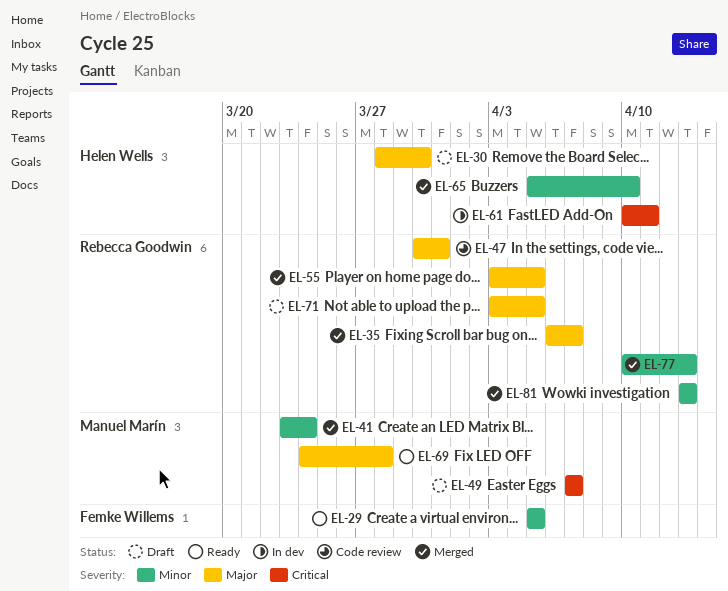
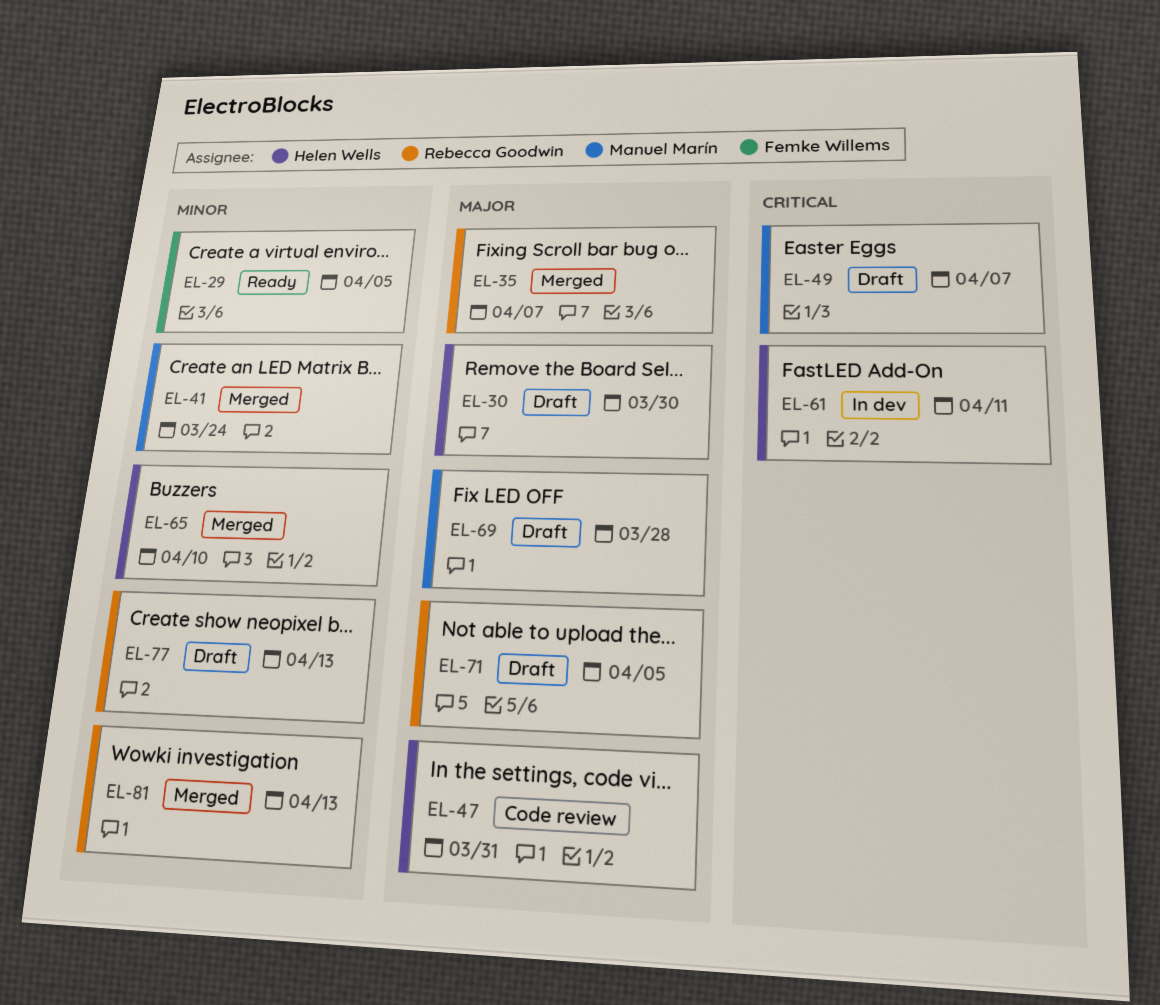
EL-47, owner: Rebecca Goodwin -> Helen Wells
EL-55: present -> none
EL-69, status: Ready -> Draft
EL-77, status: Merged -> Draft

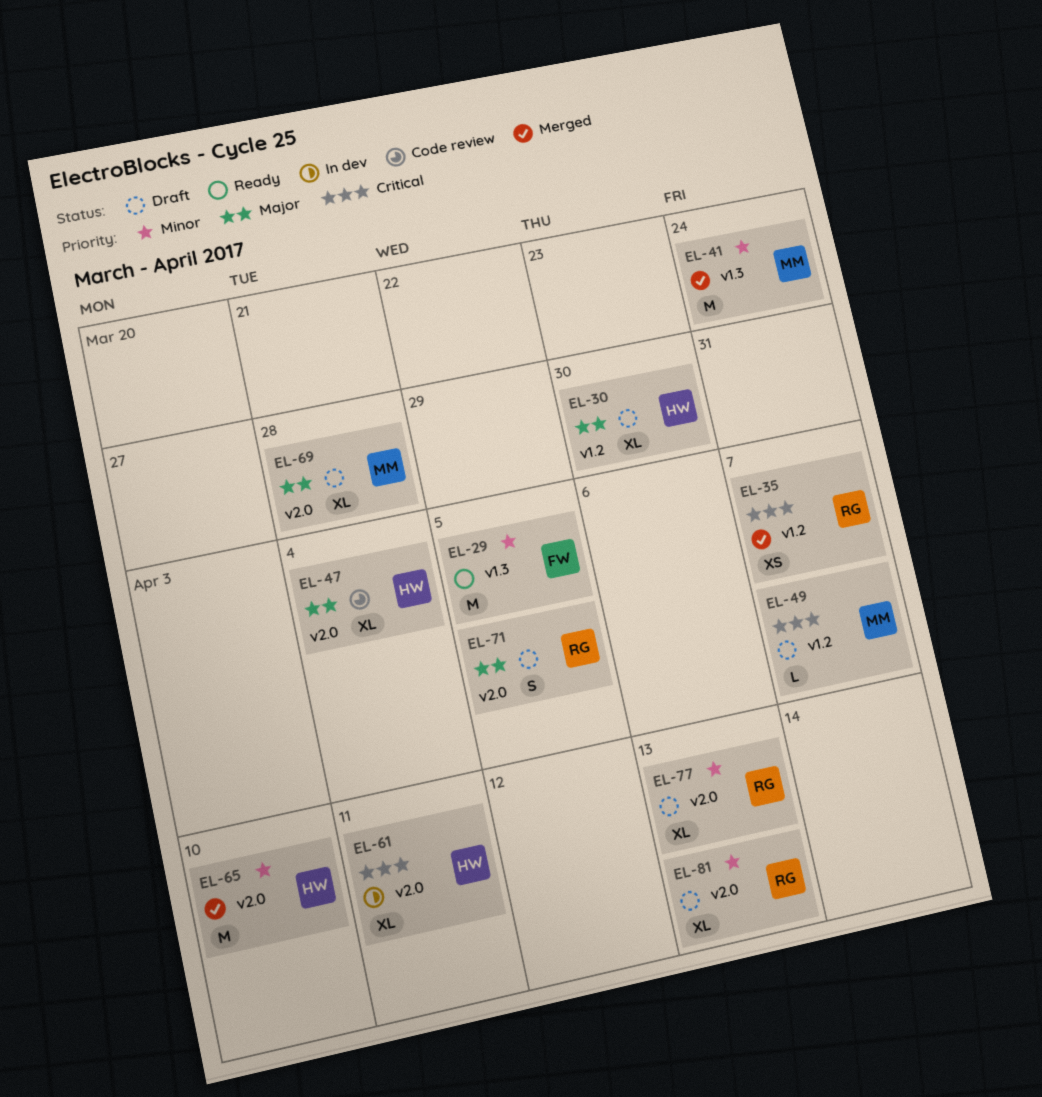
EL-35, priority: Major -> Critical
EL-47, due: Mar 31 -> Apr 4
EL-81, status: Merged -> Draft

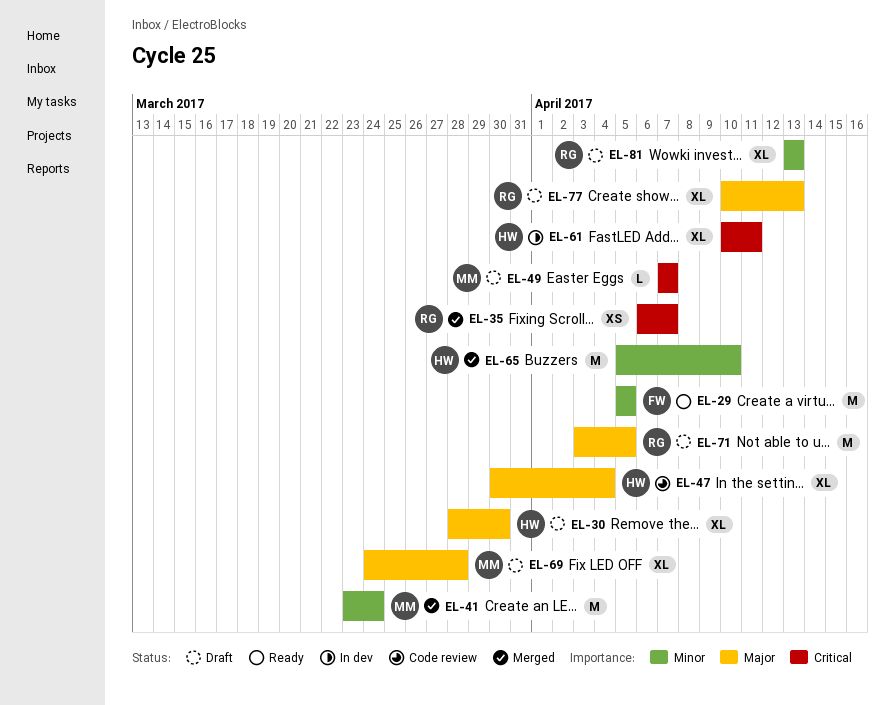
EL-71, estimate: S -> M
EL-77, priority: Minor -> Major

